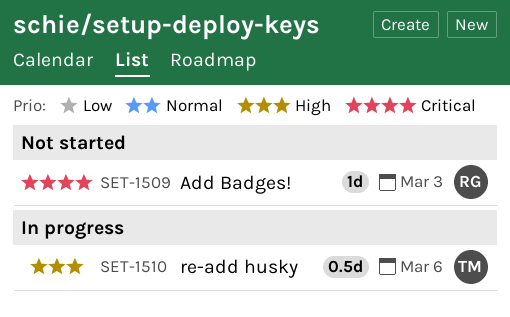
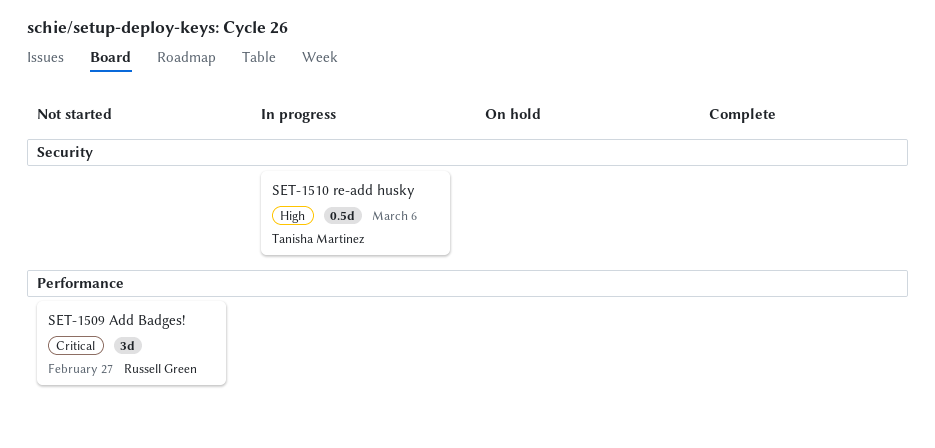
SET-1509, estimate: 1d -> 3d
SET-1509, due: Mar 3 -> Feb 27

